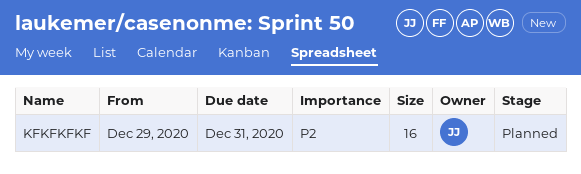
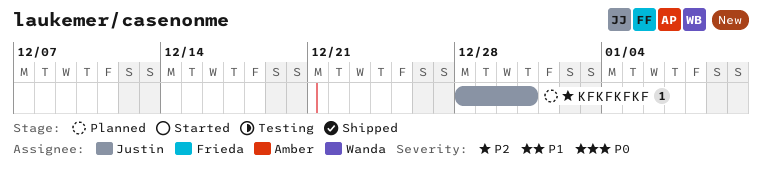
KFKFKFKF, estimate: 16 -> 1
KFKFKFKF, start: Dec 29 -> Dec 28

